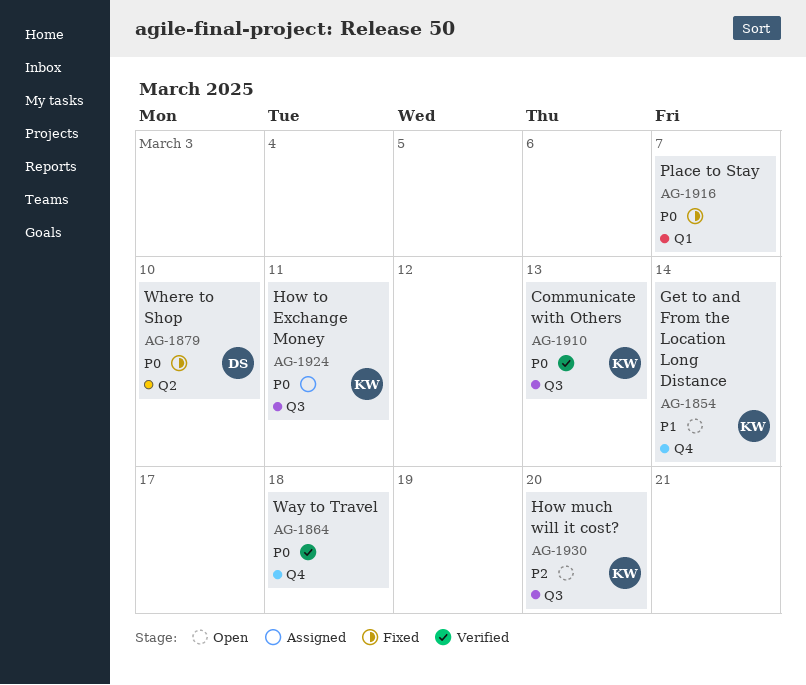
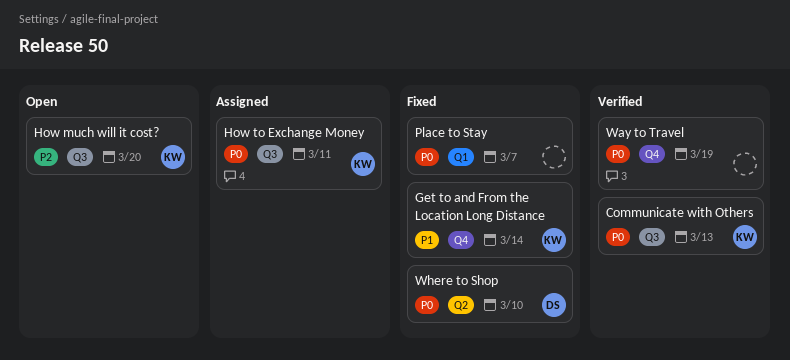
Get to and From the Location Long Distance, status: Open -> Fixed
Way to Travel, due: Mar 18 -> Mar 19

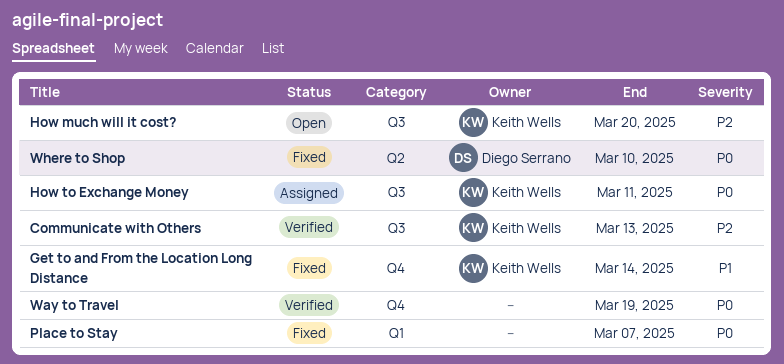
Communicate with Others, priority: P0 -> P2

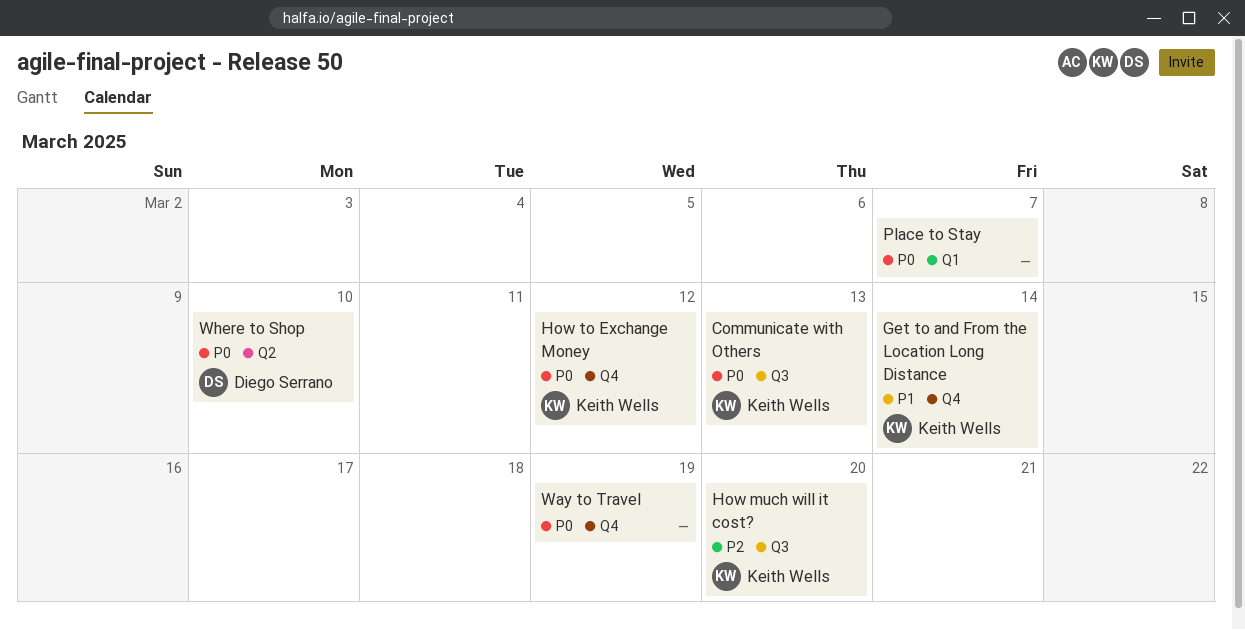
Communicate with Others, priority: P2 -> P0
How to Exchange Money, label: Q3 -> Q4
How to Exchange Money, due: Mar 11 -> Mar 12

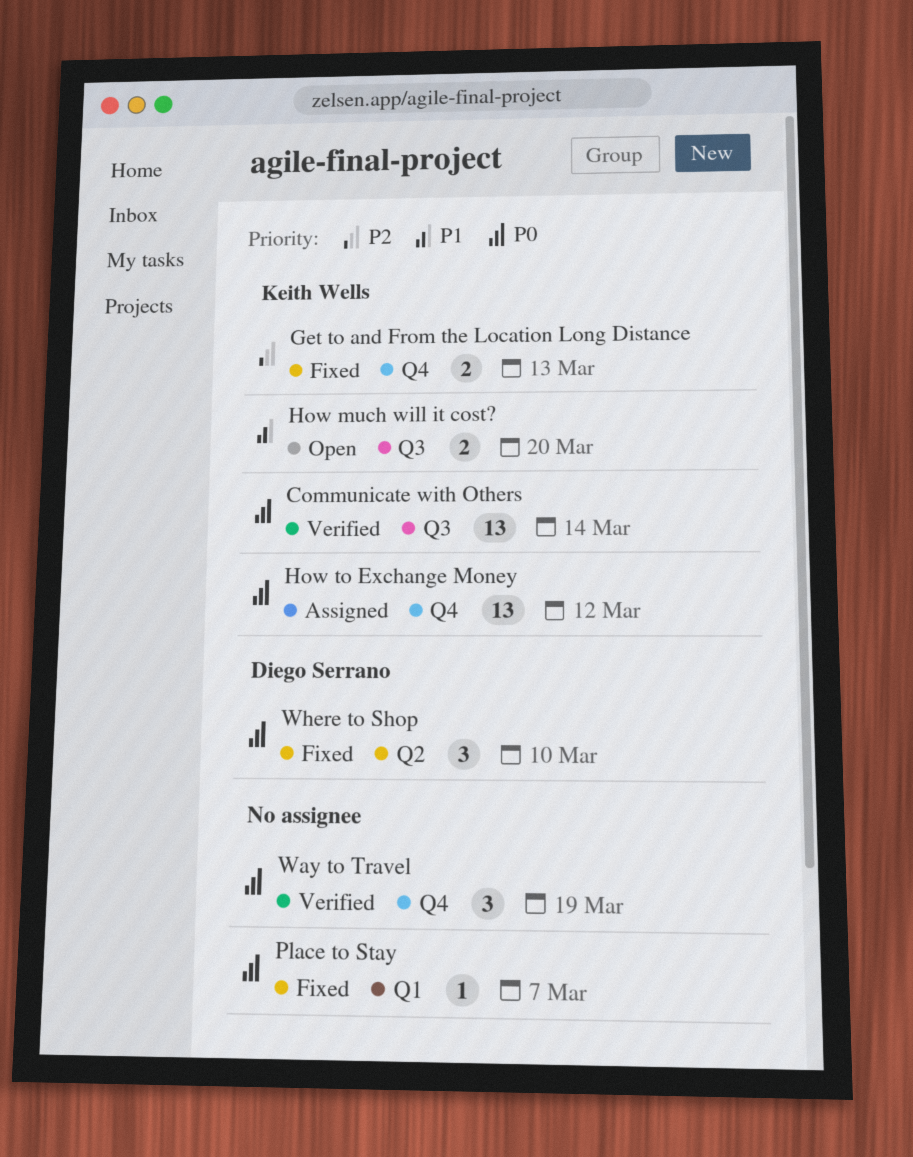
Communicate with Others, due: Mar 13 -> Mar 14
Get to and From the Location Long Distance, priority: P1 -> P2
Get to and From the Location Long Distance, due: Mar 14 -> Mar 13
How much will it cost?, priority: P2 -> P1

